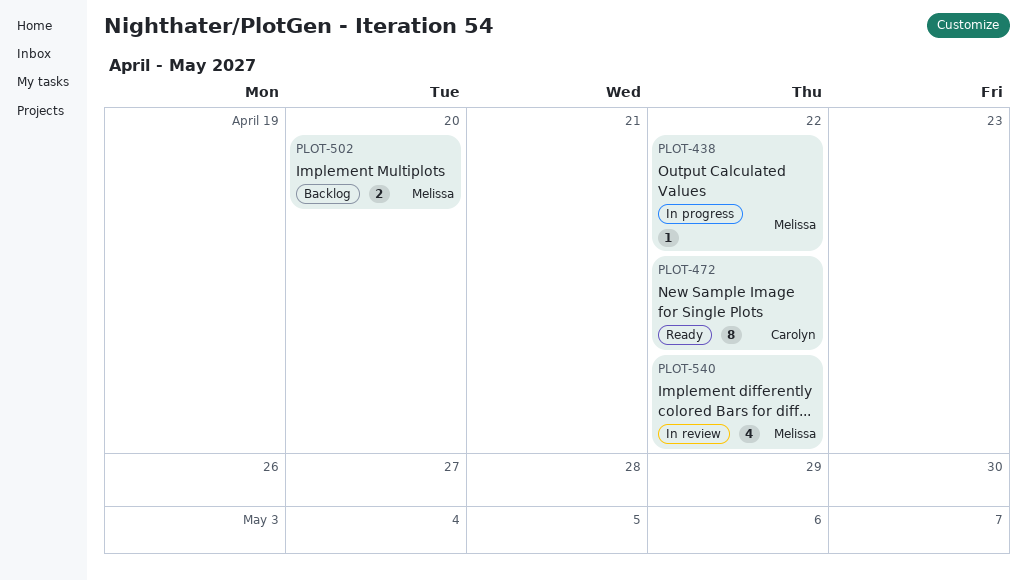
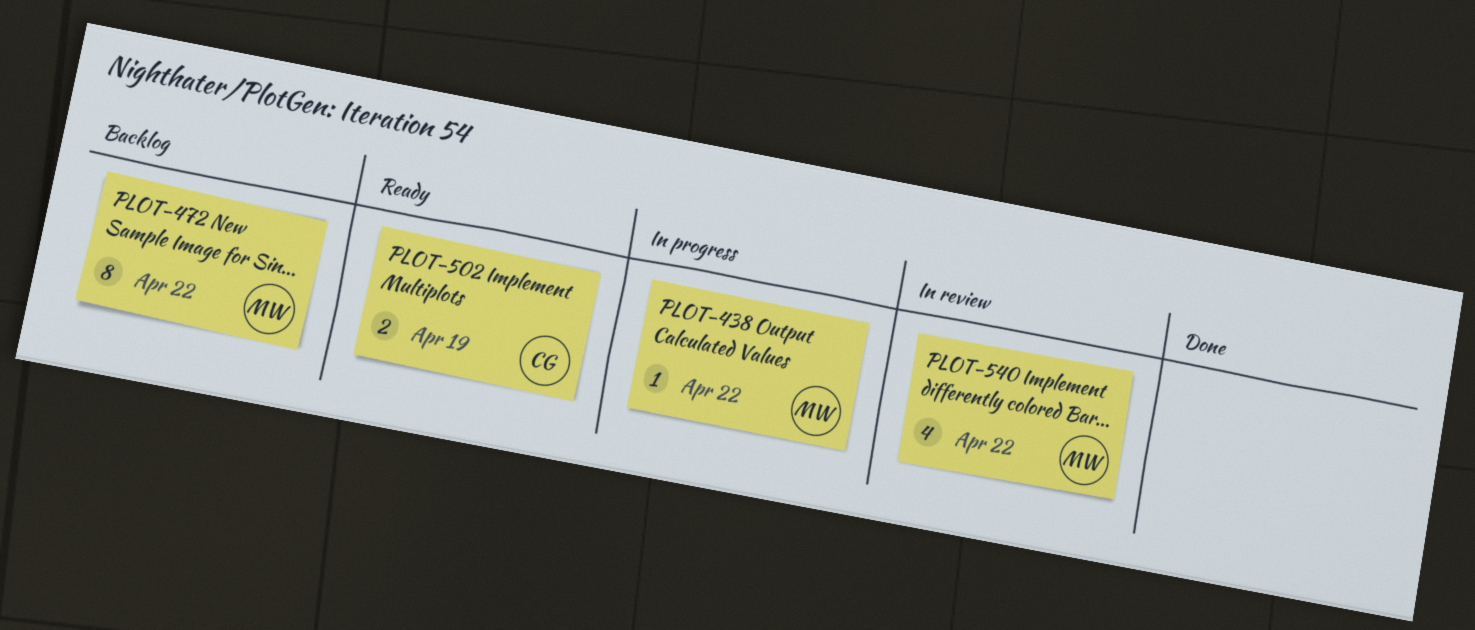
PLOT-472, status: Ready -> Backlog
PLOT-472, owner: Carolyn -> Melissa
PLOT-502, status: Backlog -> Ready
PLOT-502, owner: Melissa -> Carolyn
PLOT-502, due: Apr 20 -> Apr 19

